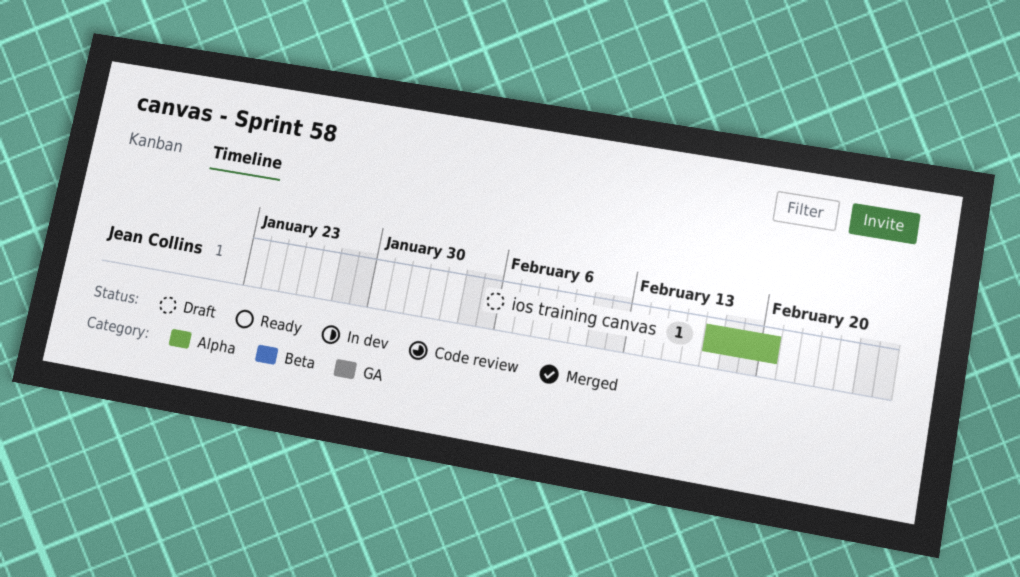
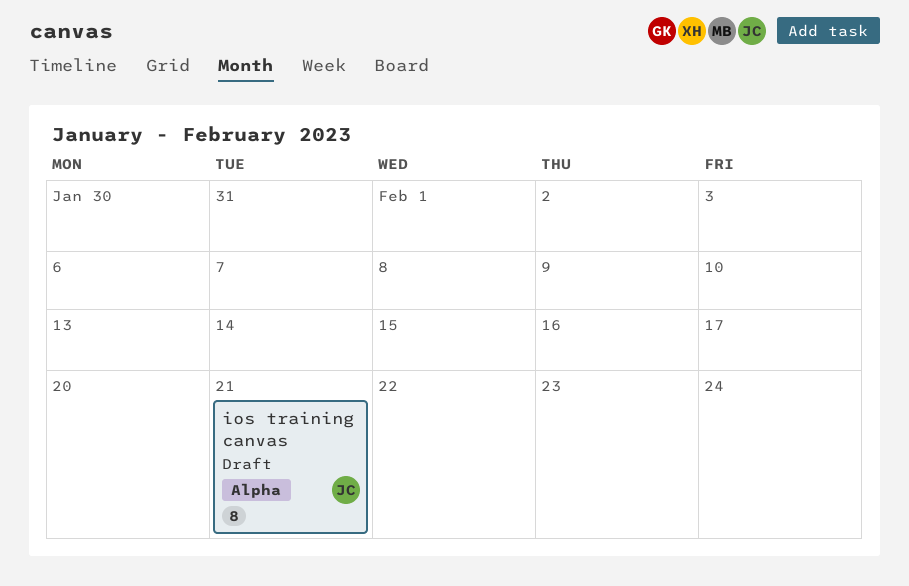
ios training canvas, estimate: 1 -> 8
ios training canvas, due: Feb 20 -> Feb 21

